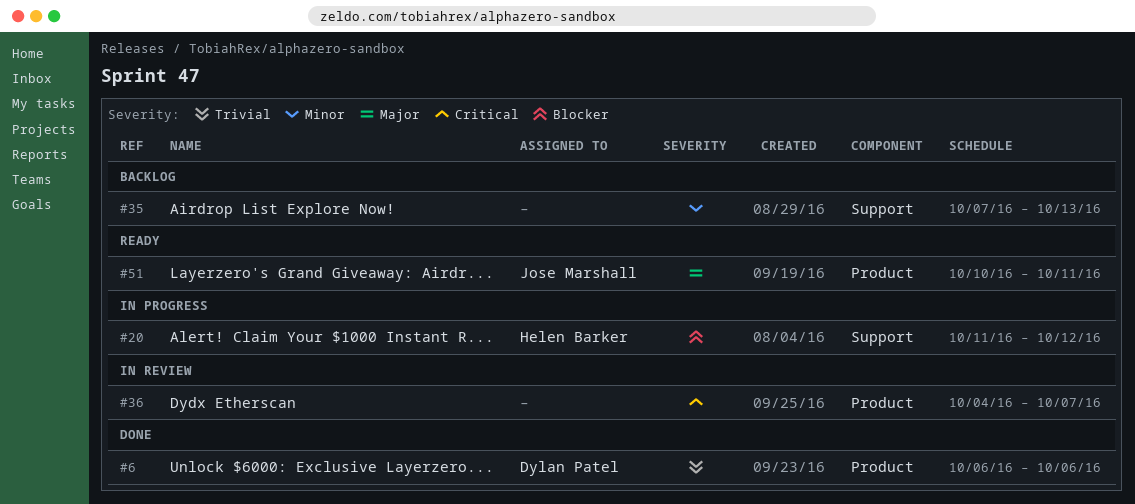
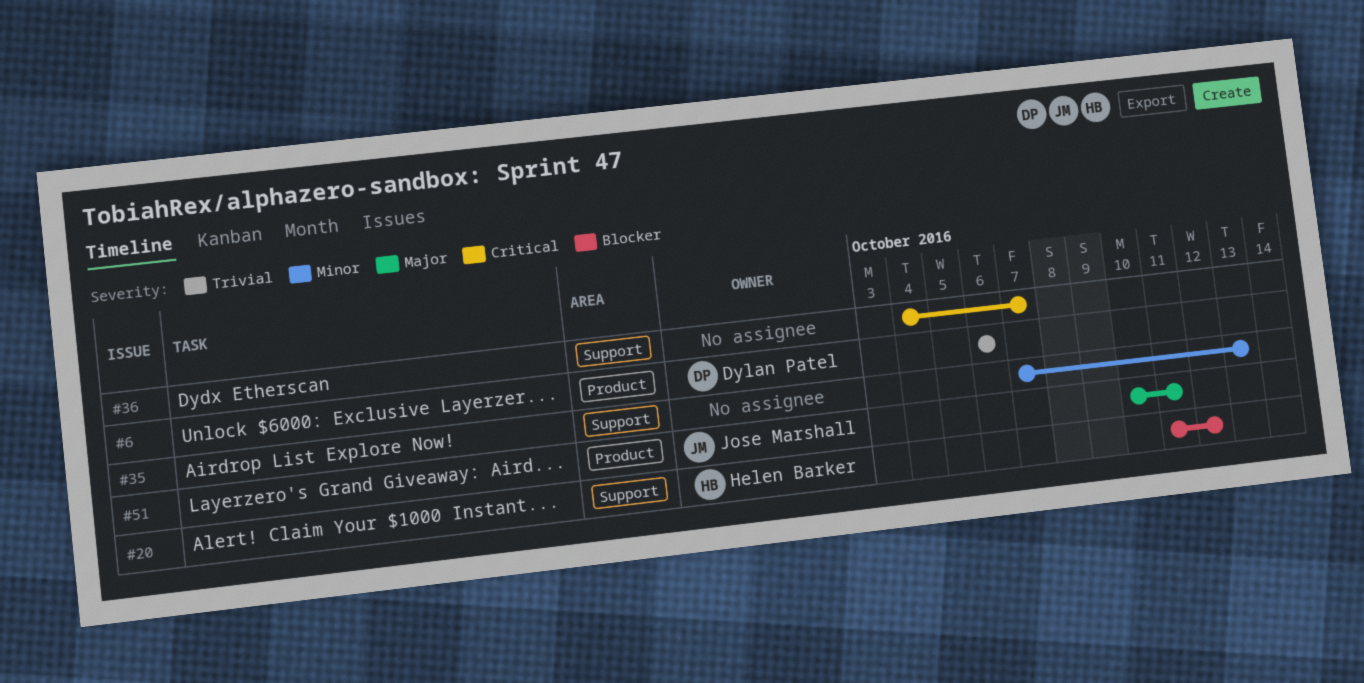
#36, label: Product -> Support

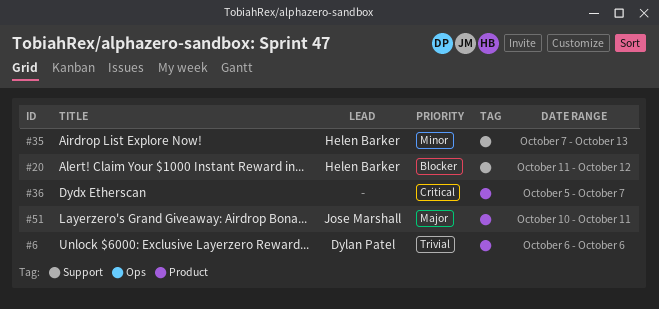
#35, owner: none -> Helen Barker
#36, label: Support -> Product
#36, start: Oct 4 -> Oct 5

